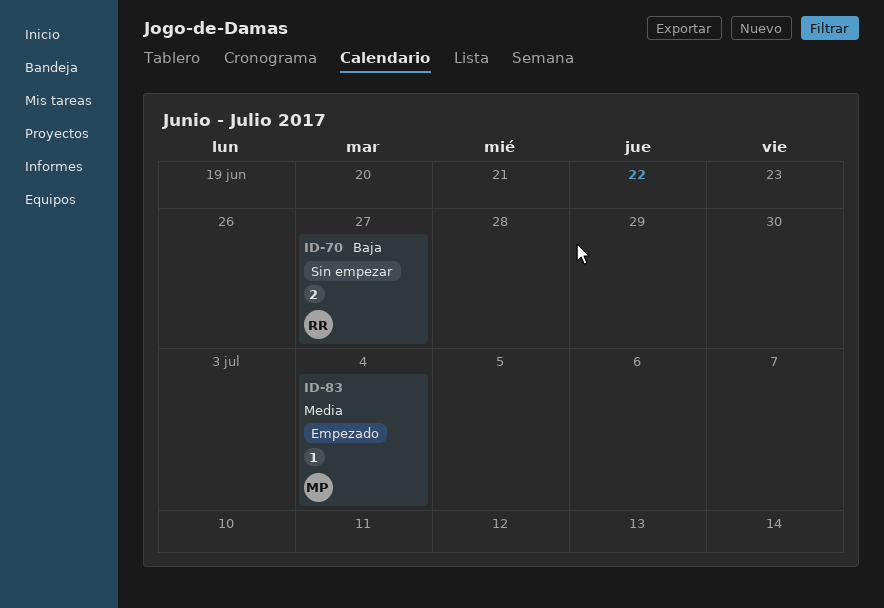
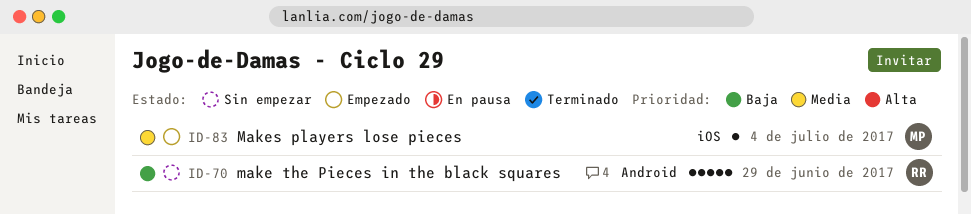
ID-70, estimate: 2 -> 5
ID-70, due: Jun 27 -> Jun 29

